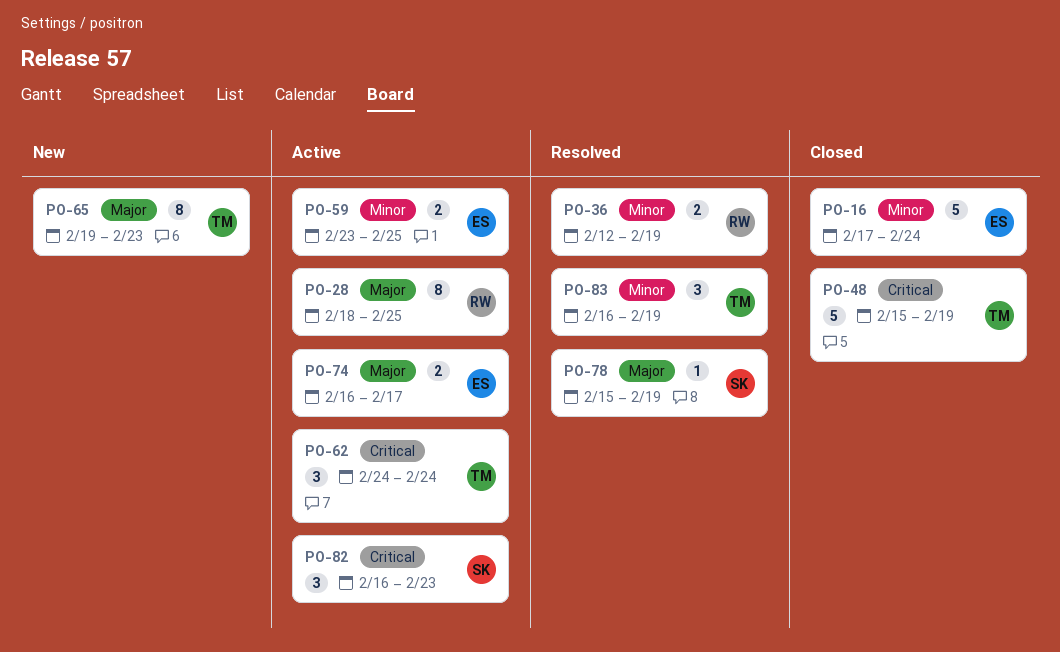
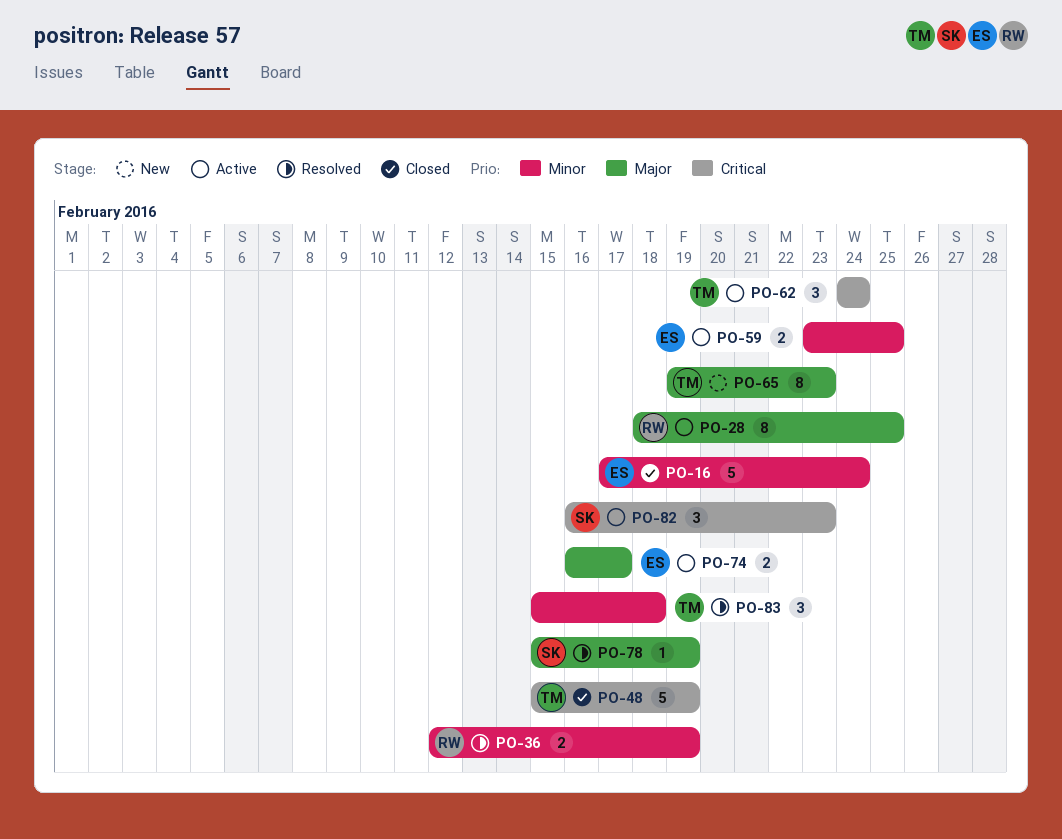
PO-83, start: Feb 16 -> Feb 15
PO-83, due: Feb 19 -> Feb 18

